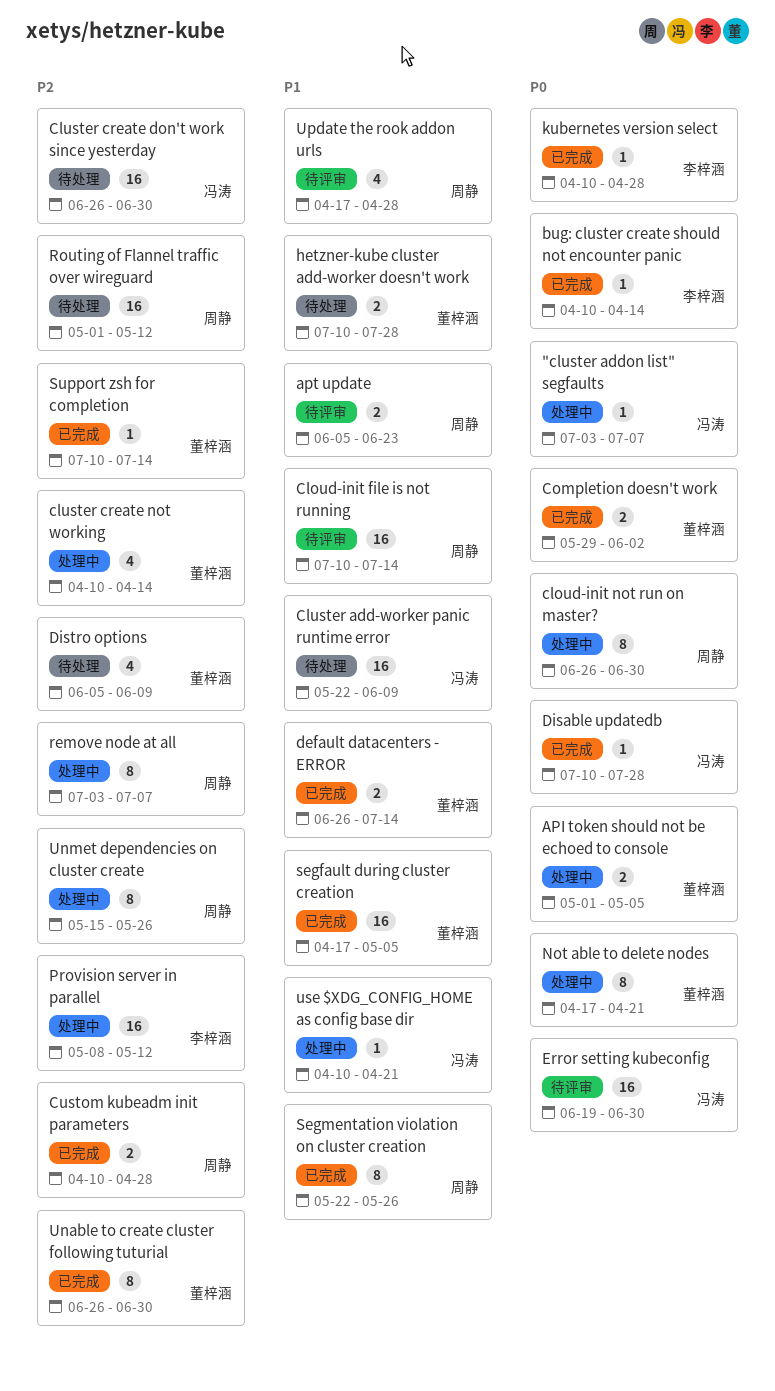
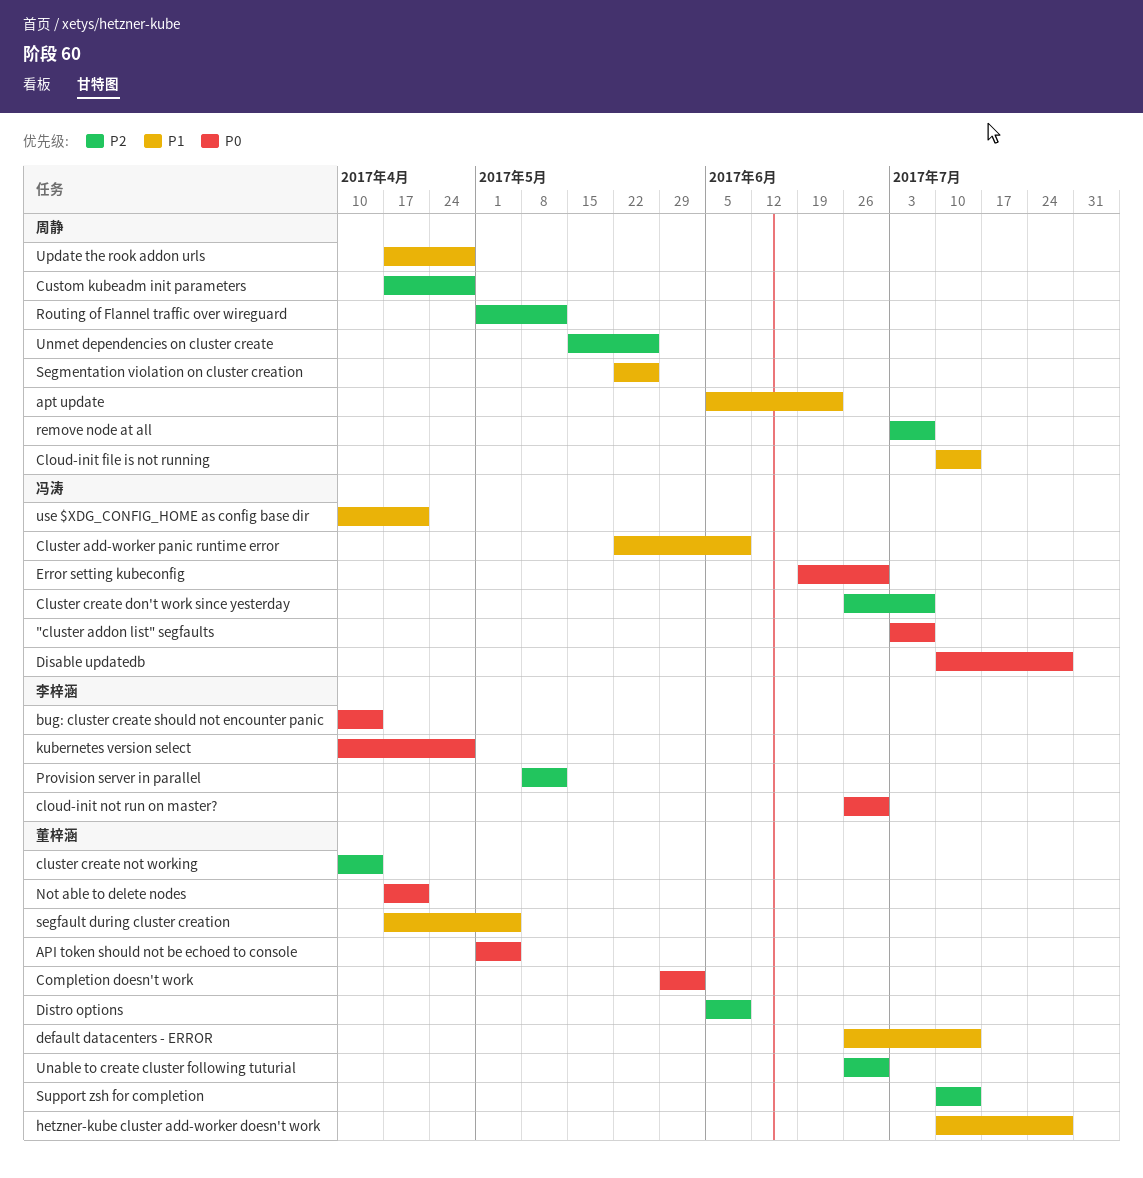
cloud-init not run on master?, owner: 周静 -> 李梓涵
Cluster create don't work since yesterday, due: Jun 30 -> Jul 7
Custom kubeadm init parameters, start: Apr 10 -> Apr 17

